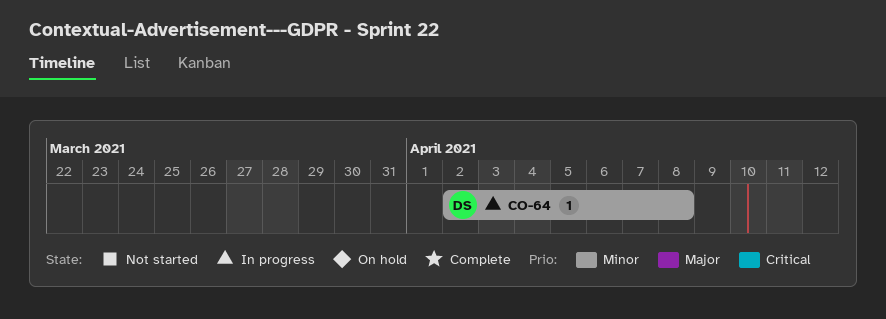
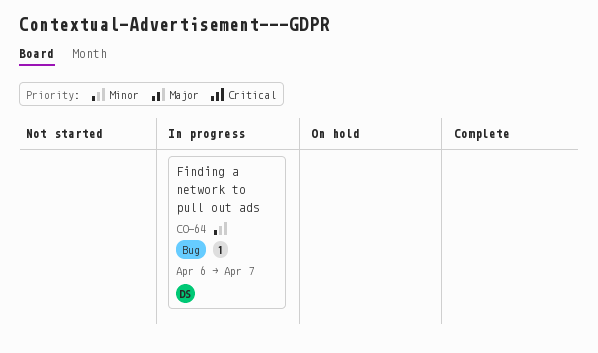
CO-64, start: Apr 2 -> Apr 6
CO-64, due: Apr 8 -> Apr 7

